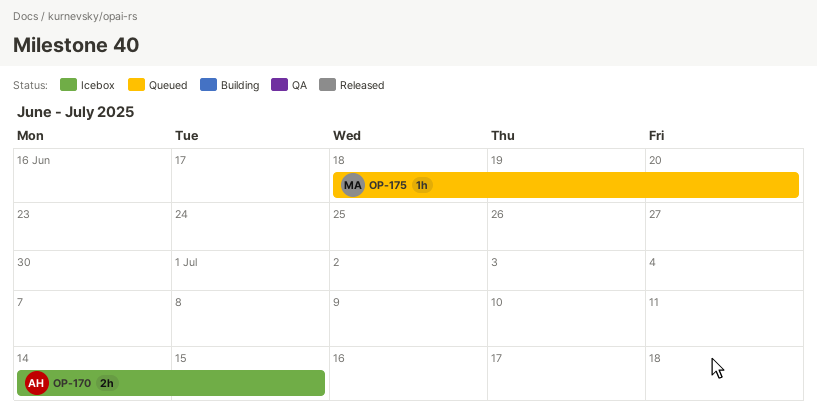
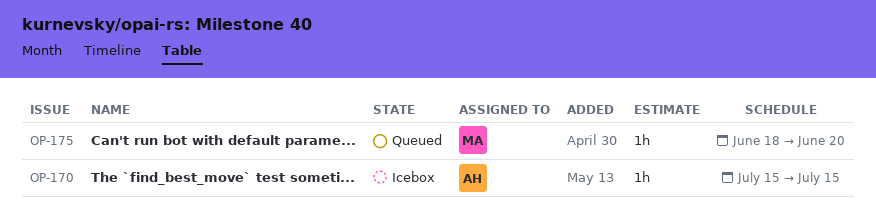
OP-170, estimate: 2h -> 1h
OP-170, start: Jul 14 -> Jul 15

